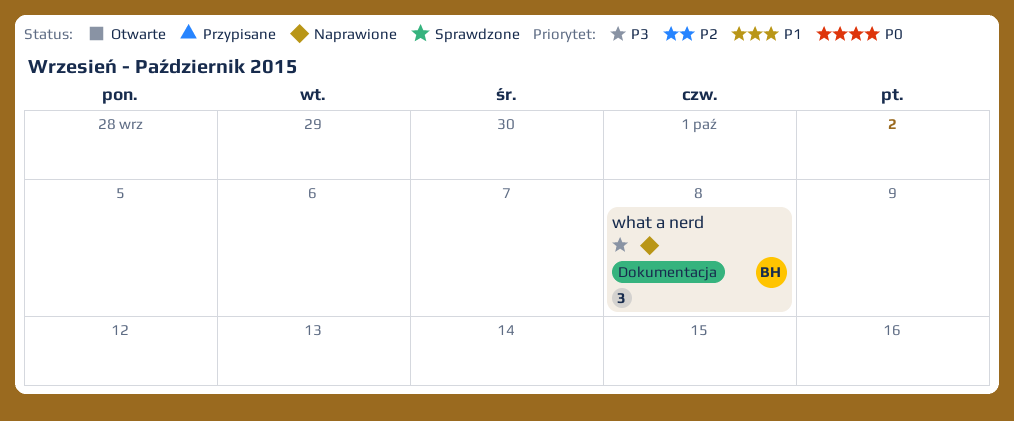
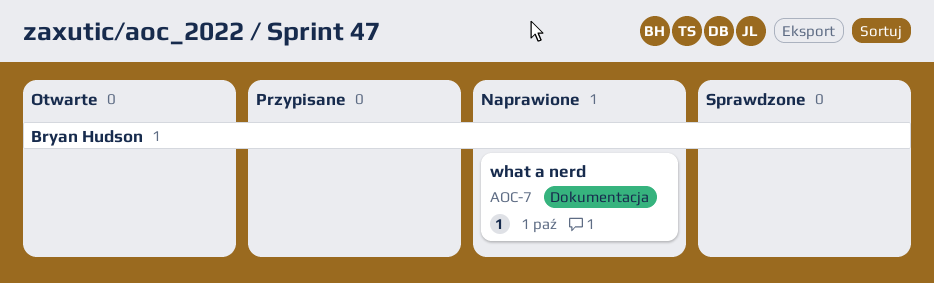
what a nerd, estimate: 3 -> 1
what a nerd, due: Oct 8 -> Oct 1

